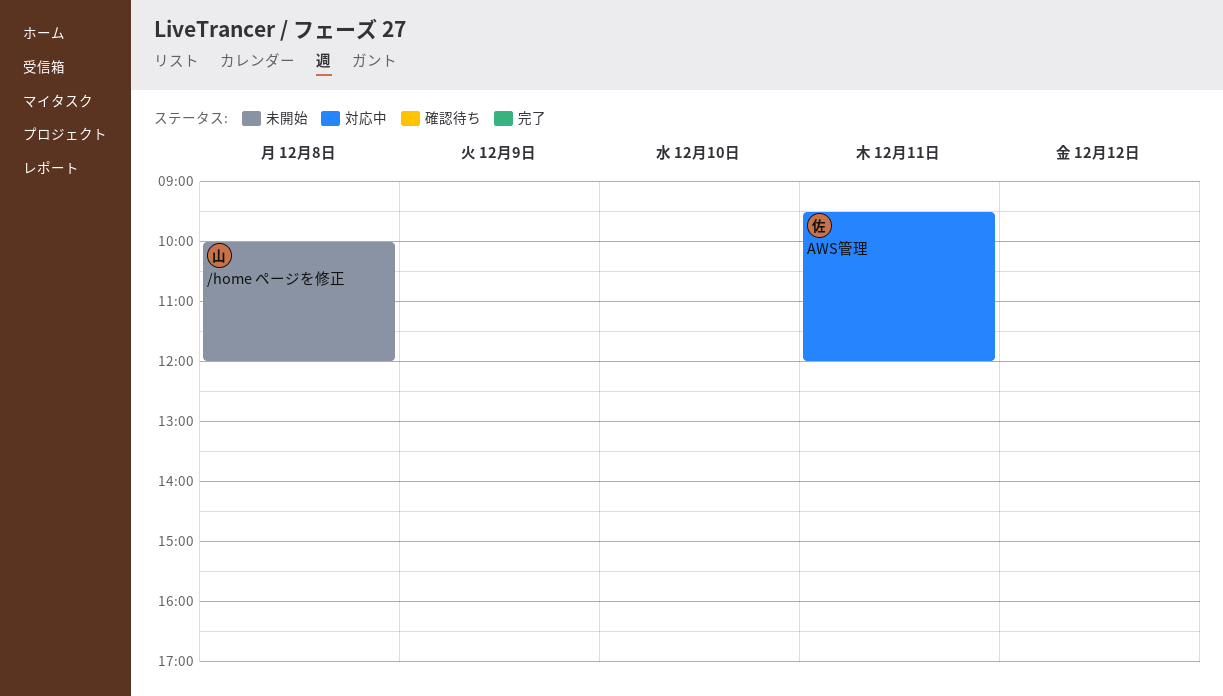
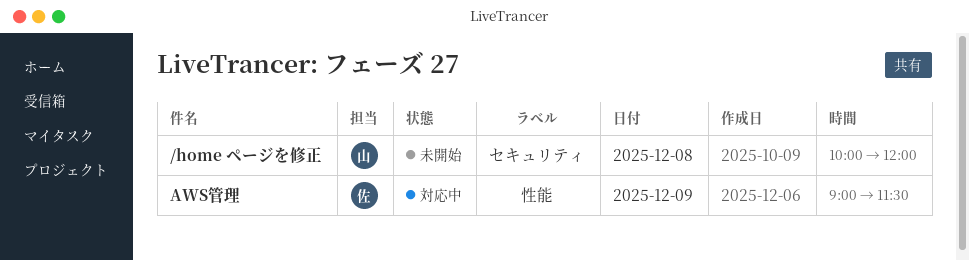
AWS管理, day: Dec 11 -> Dec 9
AWS管理, begins: 09:30 -> 09:00
AWS管理, ends: 12:00 -> 11:30

